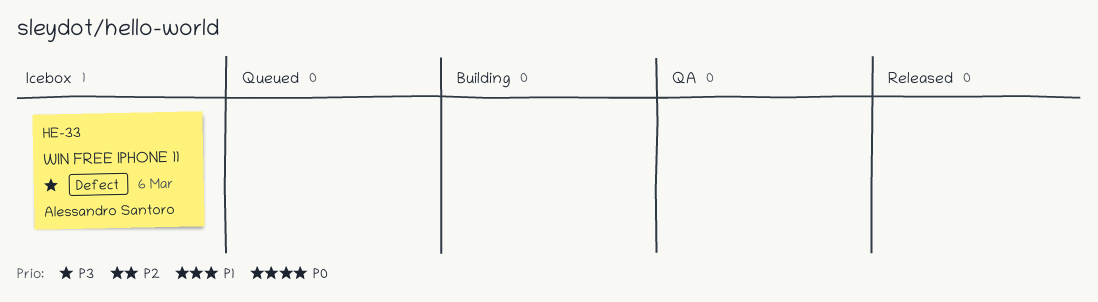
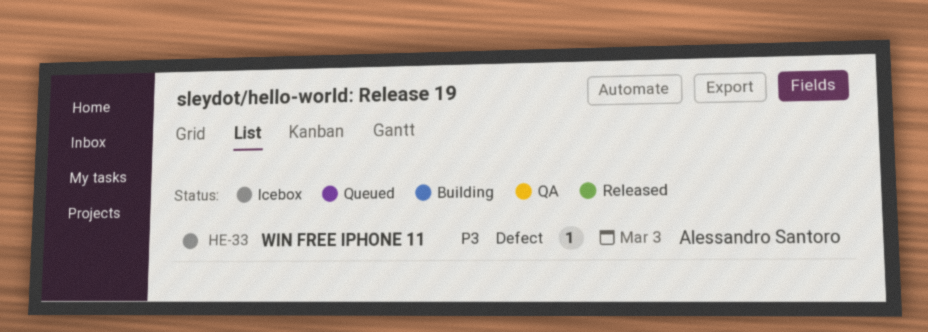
HE-33, due: Mar 6 -> Mar 3

